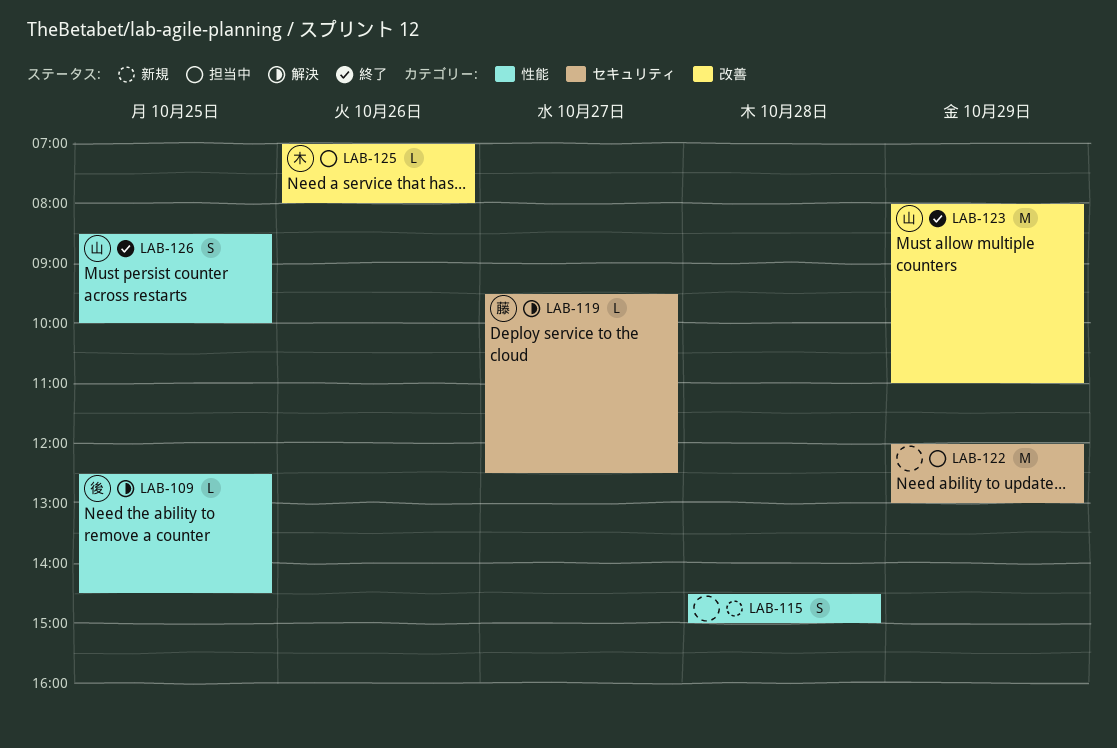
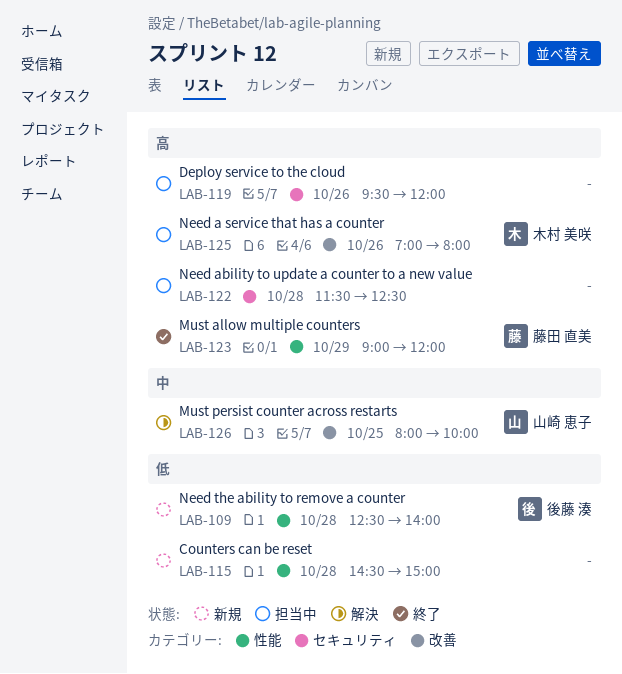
LAB-109, status: 解決 -> 新規
LAB-109, day: Oct 25 -> Oct 28
LAB-109, ends: 14:30 -> 14:00
LAB-119, status: 解決 -> 担当中
LAB-119, owner: 藤田 直美 -> none
LAB-119, day: Oct 27 -> Oct 26
LAB-119, ends: 12:30 -> 12:00
LAB-122, day: Oct 29 -> Oct 28
LAB-122, begins: 12:00 -> 11:30
LAB-122, ends: 13:00 -> 12:30
LAB-123, owner: 山崎 恵子 -> 藤田 直美
LAB-123, label: 改善 -> 性能
LAB-123, begins: 08:00 -> 09:00
LAB-123, ends: 11:00 -> 12:00
LAB-126, status: 終了 -> 解決
LAB-126, label: 性能 -> 改善
LAB-126, begins: 08:30 -> 08:00

